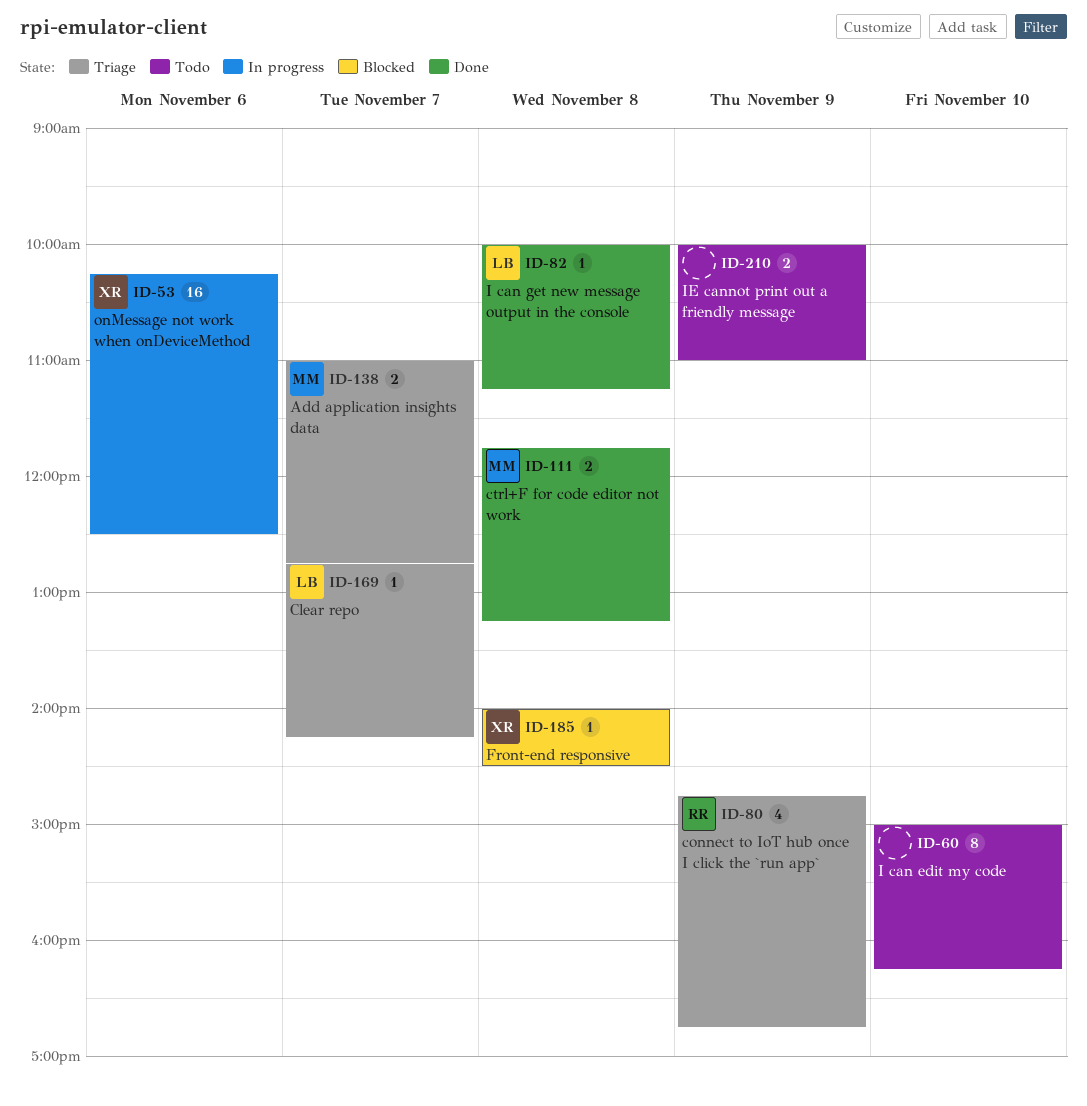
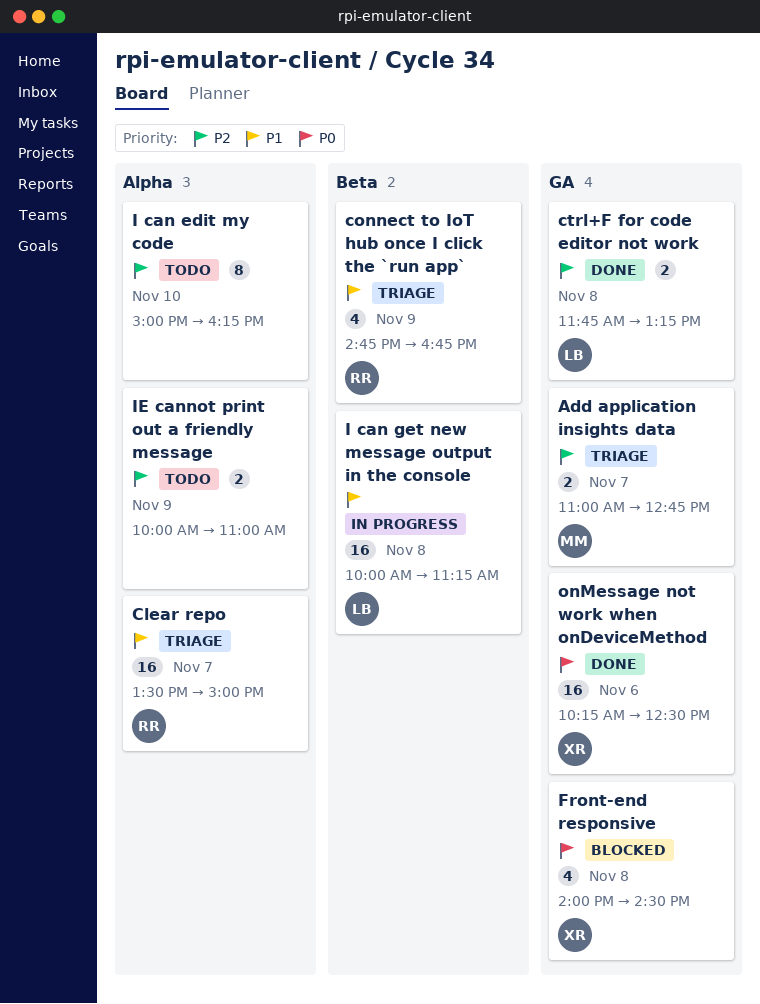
Clear repo, owner: LB -> RR
Clear repo, estimate: 1 -> 16
Clear repo, begins: 12:45 -> 13:30
Clear repo, ends: 14:15 -> 15:00
ctrl+F for code editor not work, owner: MM -> LB
Front-end responsive, estimate: 1 -> 4
I can get new message output in the console, status: Done -> In progress
I can get new message output in the console, estimate: 1 -> 16
onMessage not work when onDeviceMethod, status: In progress -> Done

